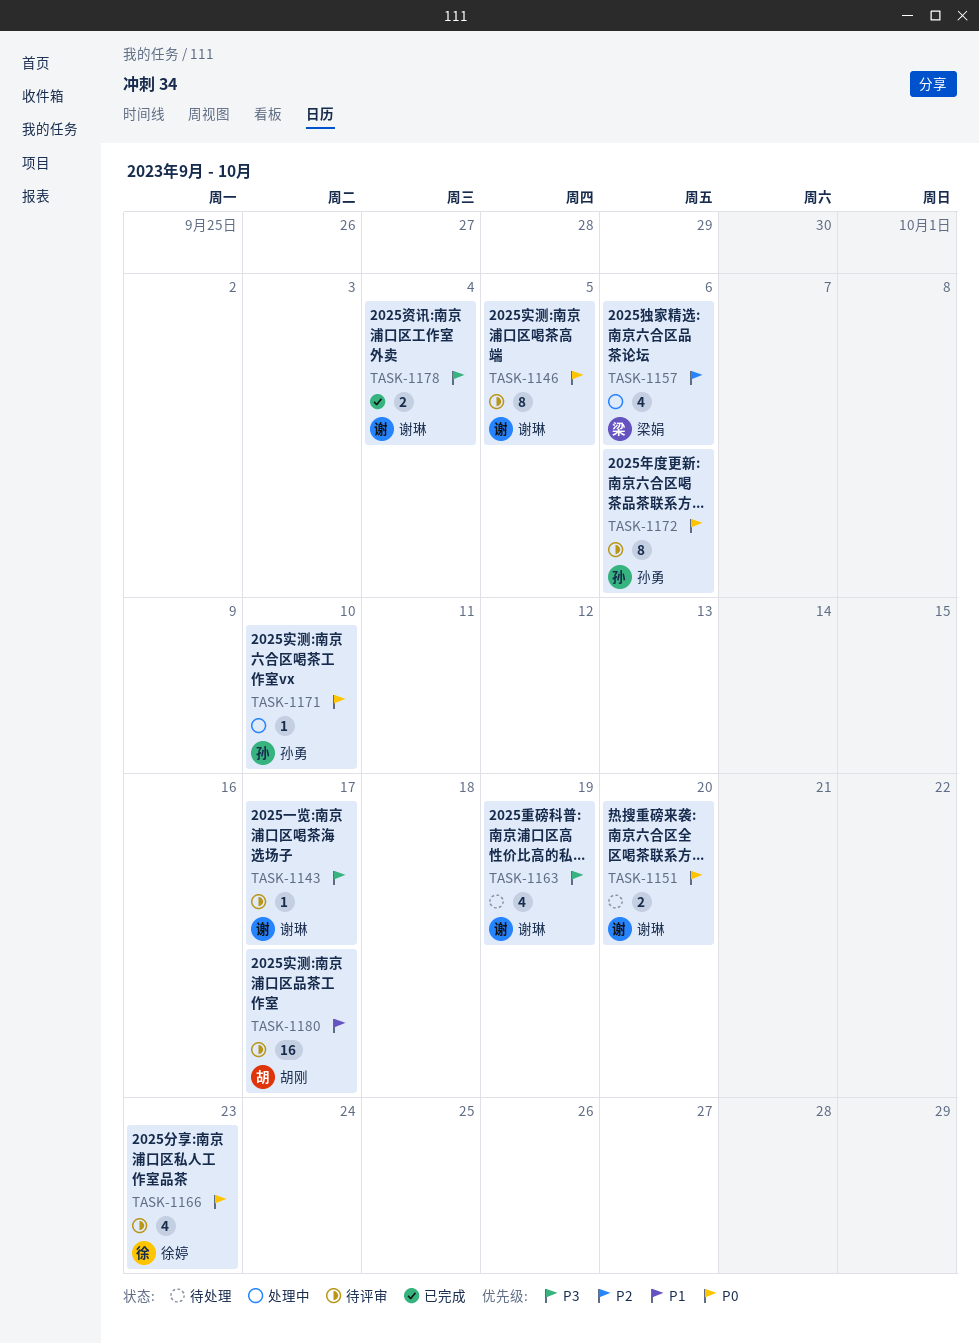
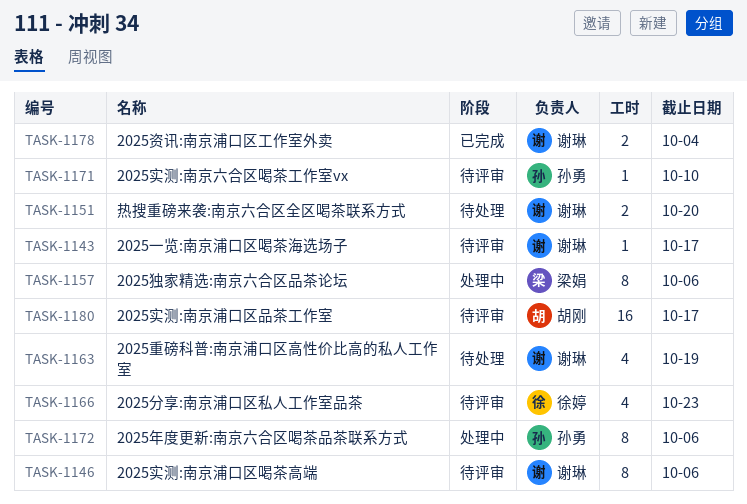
TASK-1146, due: Oct 5 -> Oct 6
TASK-1157, estimate: 4 -> 8
TASK-1171, status: 处理中 -> 待评审
TASK-1172, status: 待评审 -> 处理中

